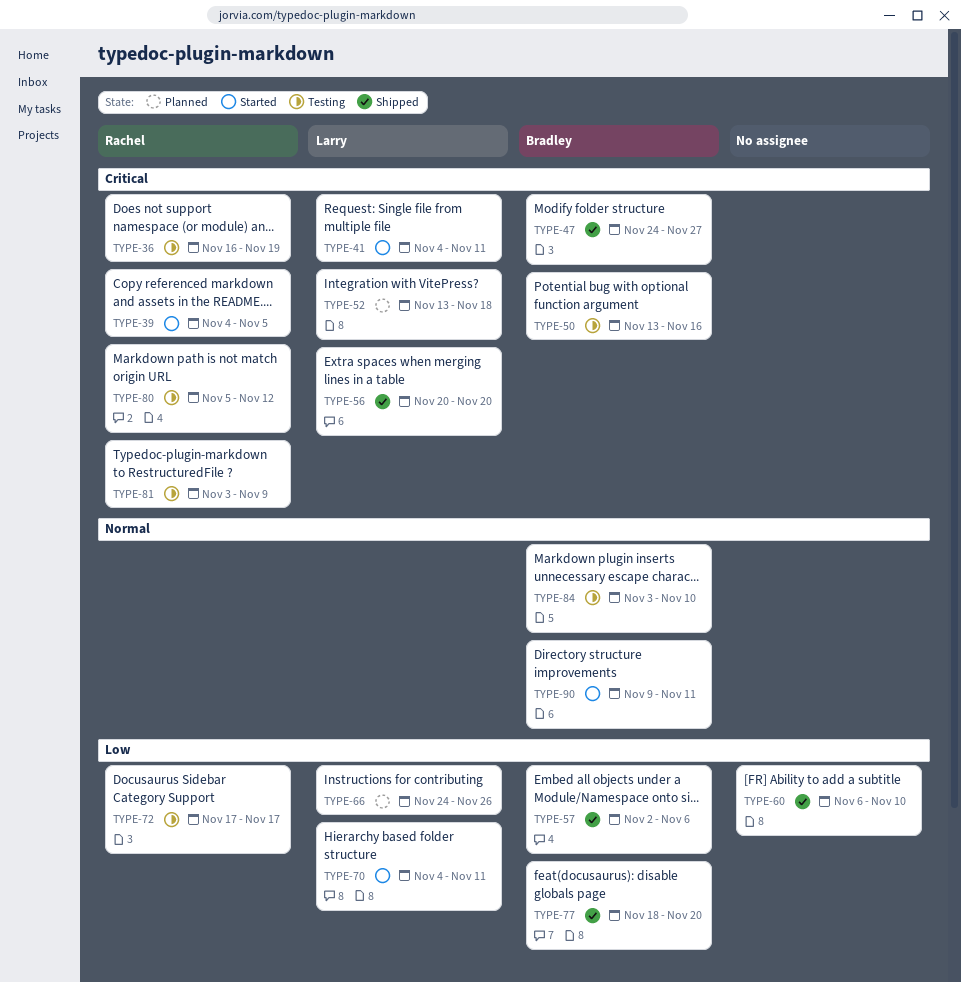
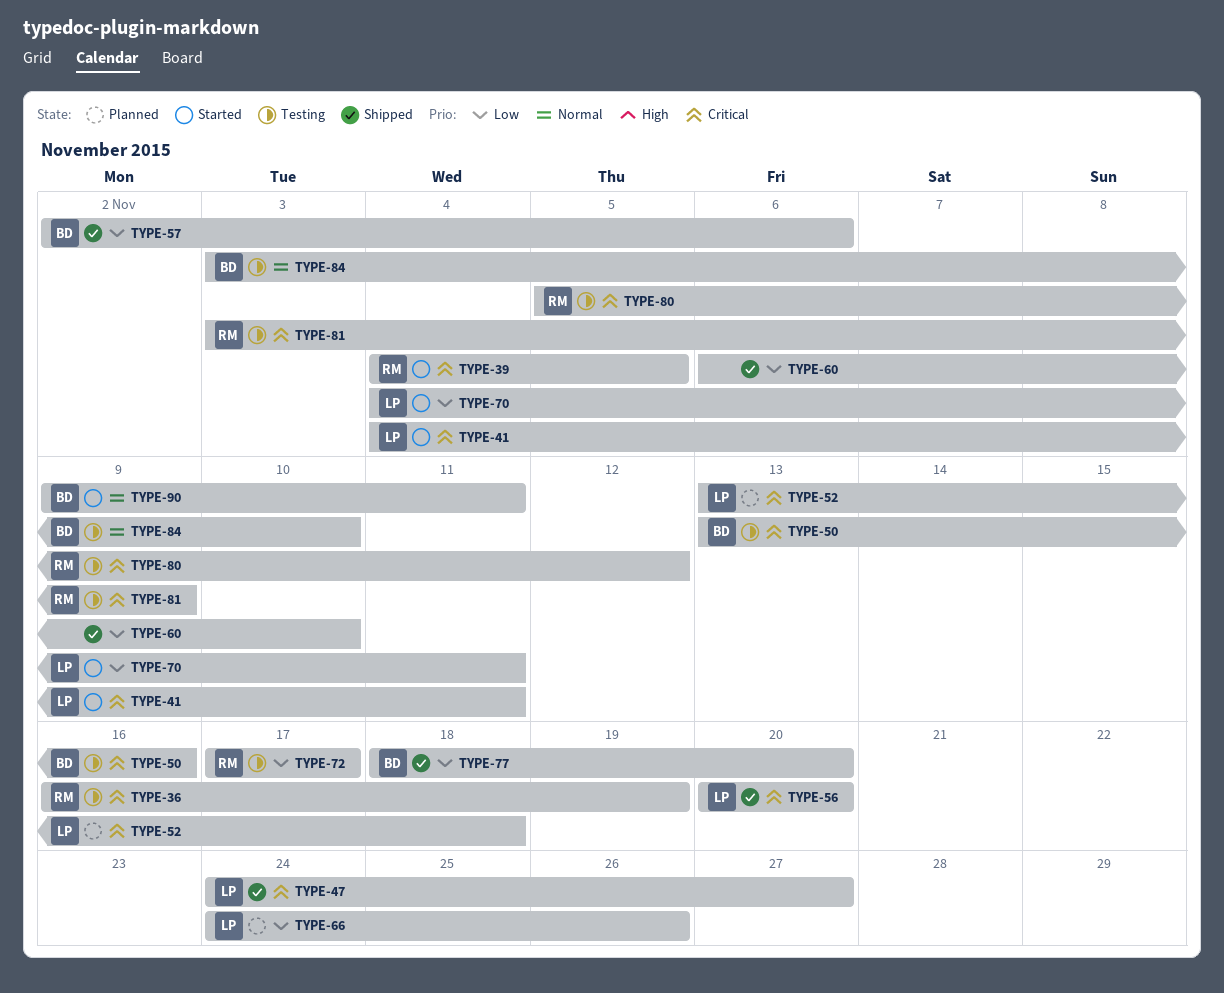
TYPE-47, owner: Bradley -> Larry

